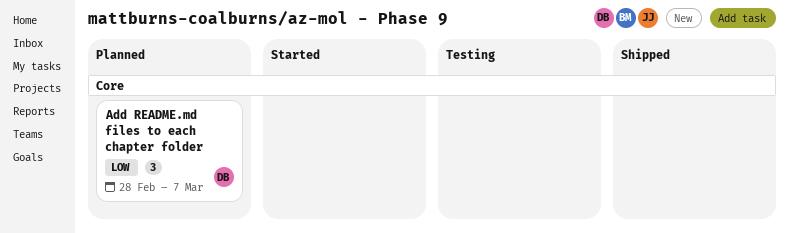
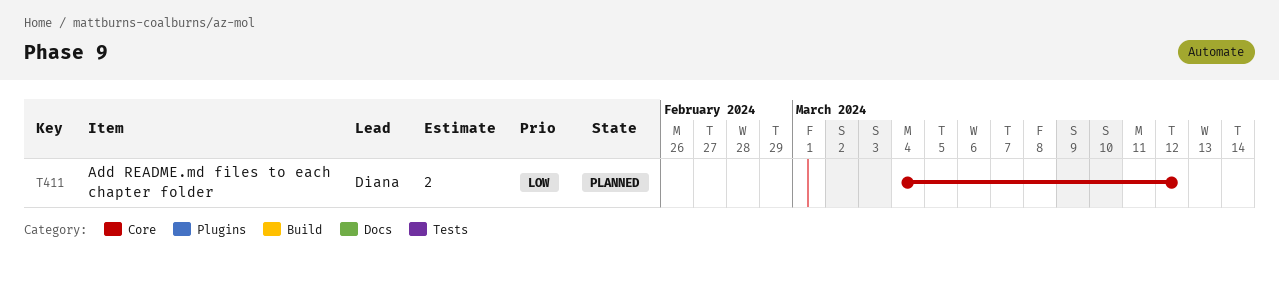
Add README.md files to each chapter folder, estimate: 3 -> 2
Add README.md files to each chapter folder, start: Feb 28 -> Mar 4
Add README.md files to each chapter folder, due: Mar 7 -> Mar 12

